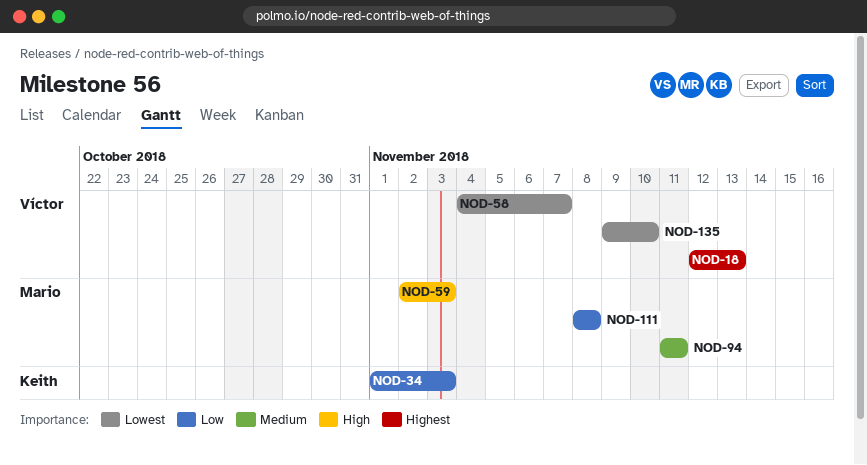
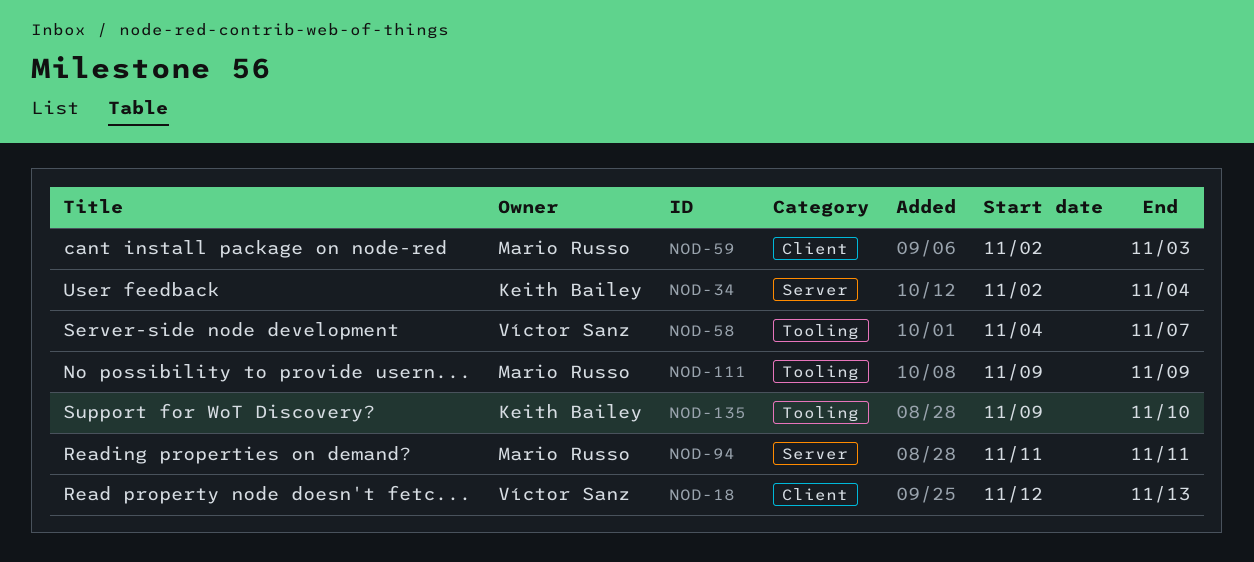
NOD-34, start: Nov 1 -> Nov 2
NOD-34, due: Nov 3 -> Nov 4
NOD-111, start: Nov 8 -> Nov 9
NOD-111, due: Nov 8 -> Nov 9
NOD-135, owner: Víctor Sanz -> Keith Bailey

